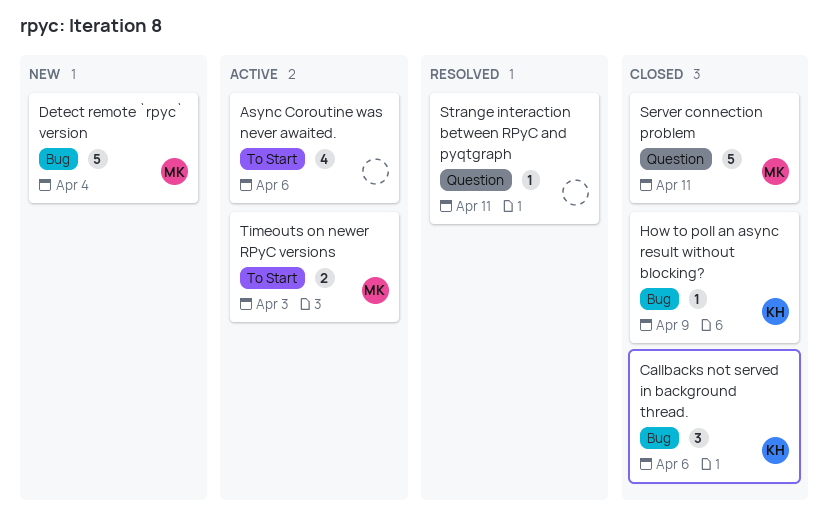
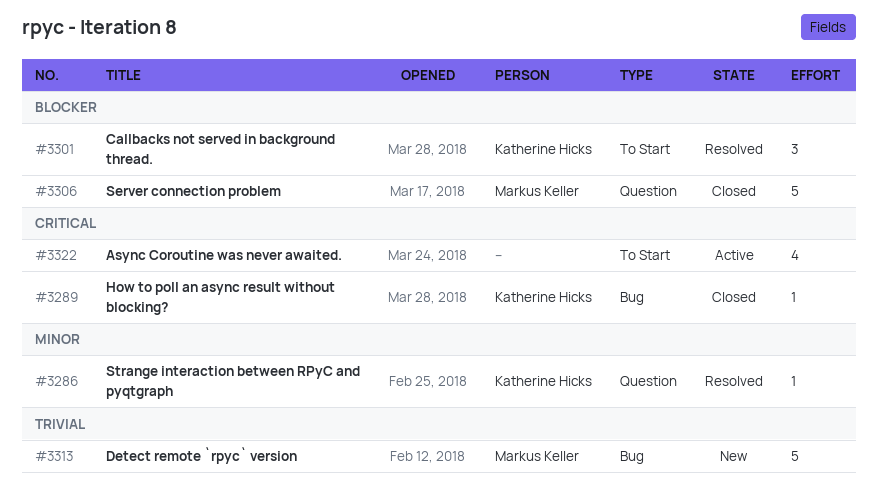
Callbacks not served in background thread., status: Closed -> Resolved
Callbacks not served in background thread., label: Bug -> To Start
Strange interaction between RPyC and pyqtgraph, owner: none -> Katherine Hicks
Timeouts on newer RPyC versions: present -> none

